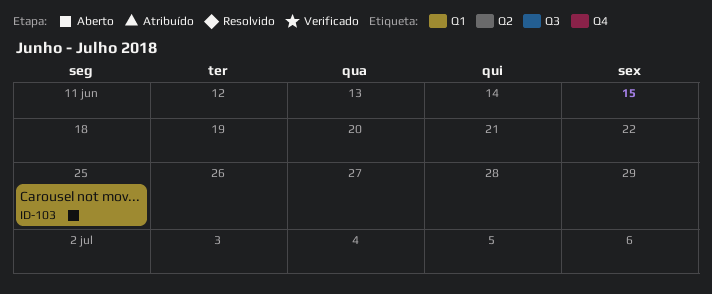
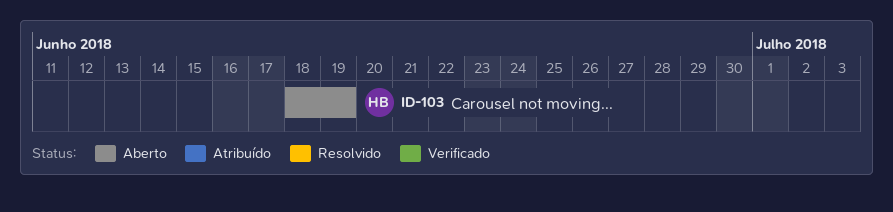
ID-103, due: Jun 25 -> Jun 19

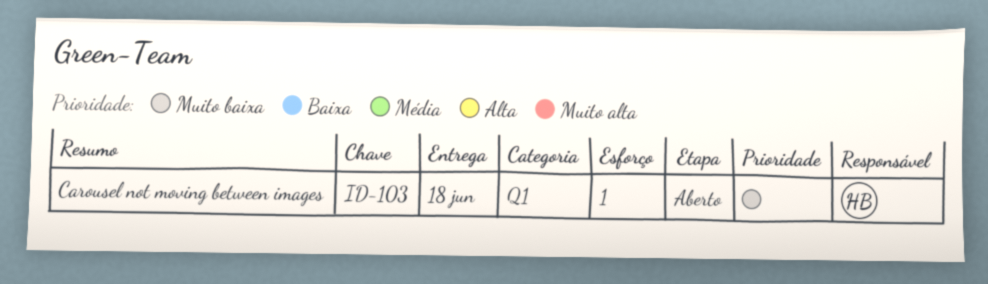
ID-103, due: Jun 19 -> Jun 18

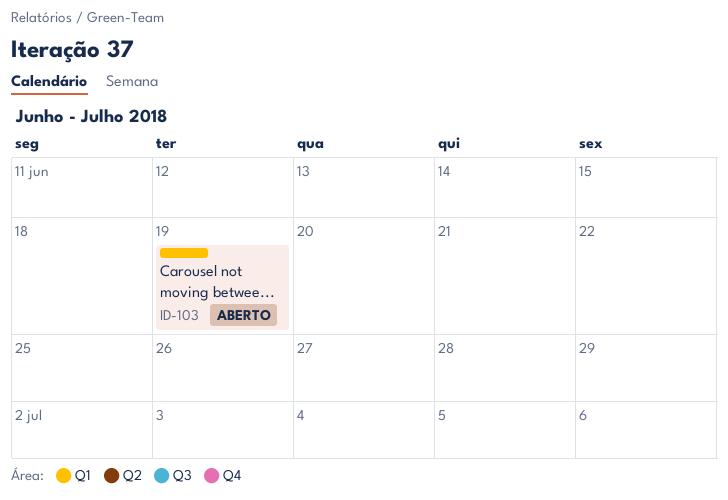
ID-103, due: Jun 18 -> Jun 19

